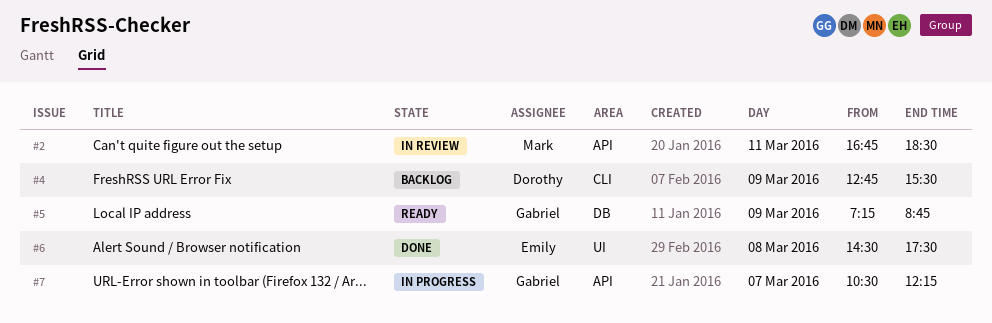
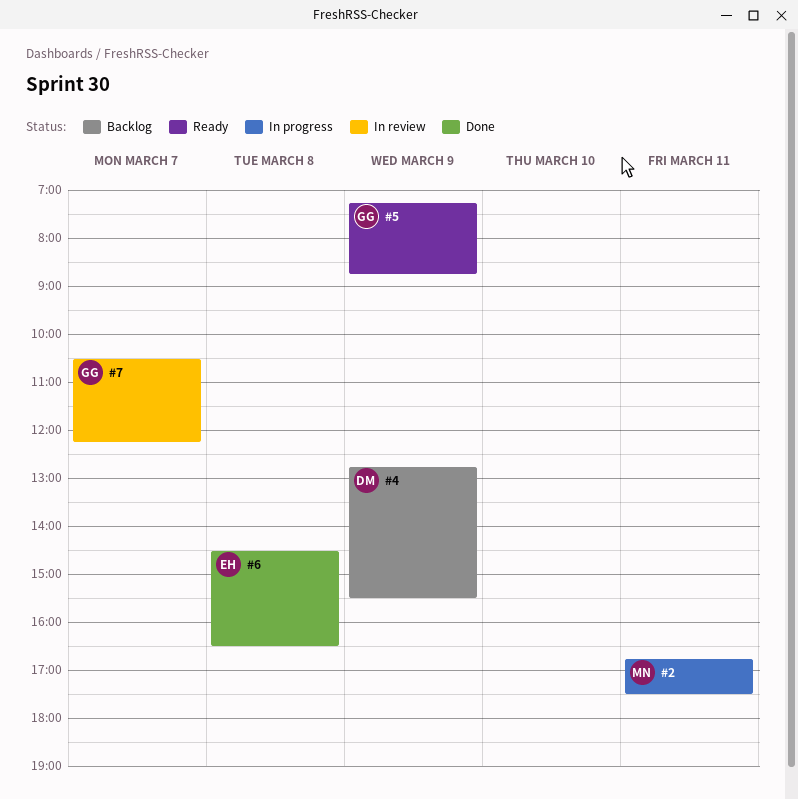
#2, status: In review -> In progress
#2, ends: 18:30 -> 17:30
#6, ends: 17:30 -> 16:30
#7, status: In progress -> In review

